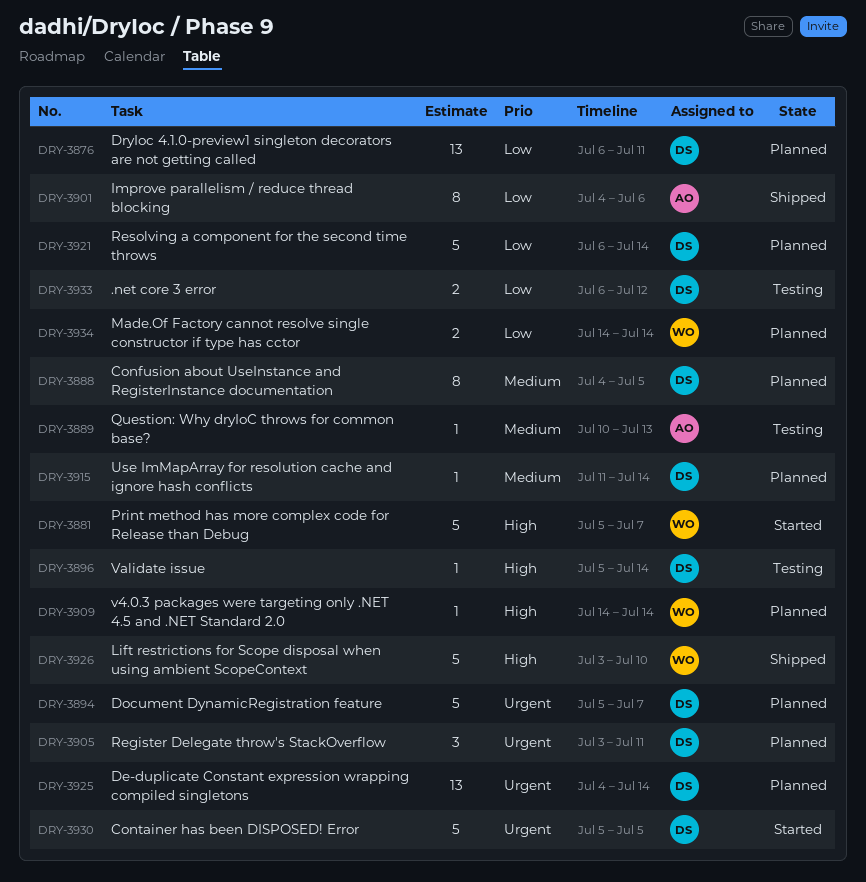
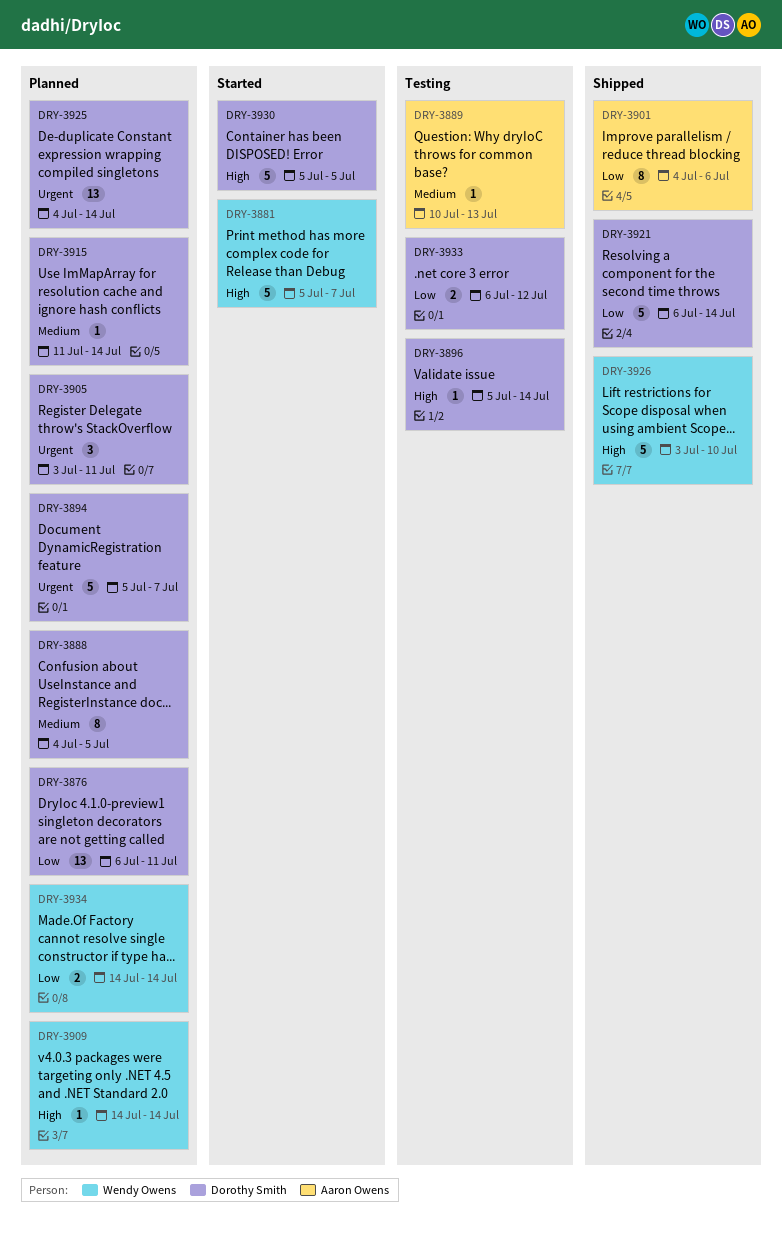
DRY-3921, status: Planned -> Shipped
DRY-3930, priority: Urgent -> High

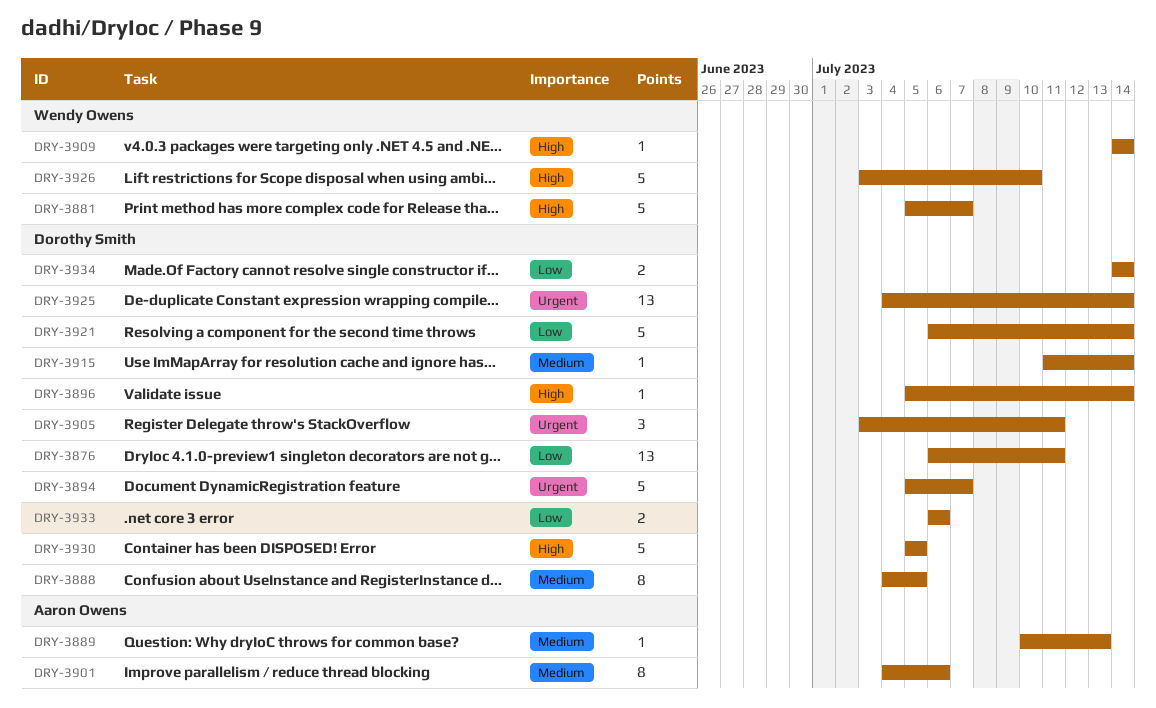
DRY-3901, priority: Low -> Medium
DRY-3933, due: Jul 12 -> Jul 6
DRY-3934, owner: Wendy Owens -> Dorothy Smith

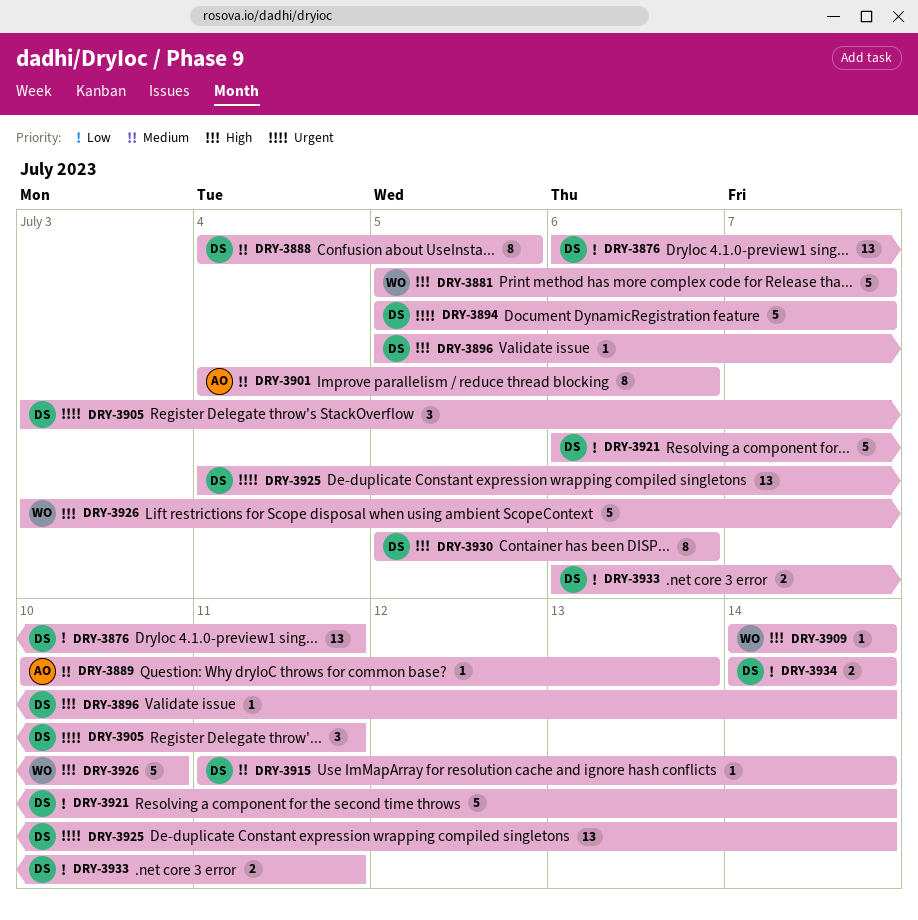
DRY-3930, estimate: 5 -> 8
DRY-3930, due: Jul 5 -> Jul 6
DRY-3933, due: Jul 6 -> Jul 11

